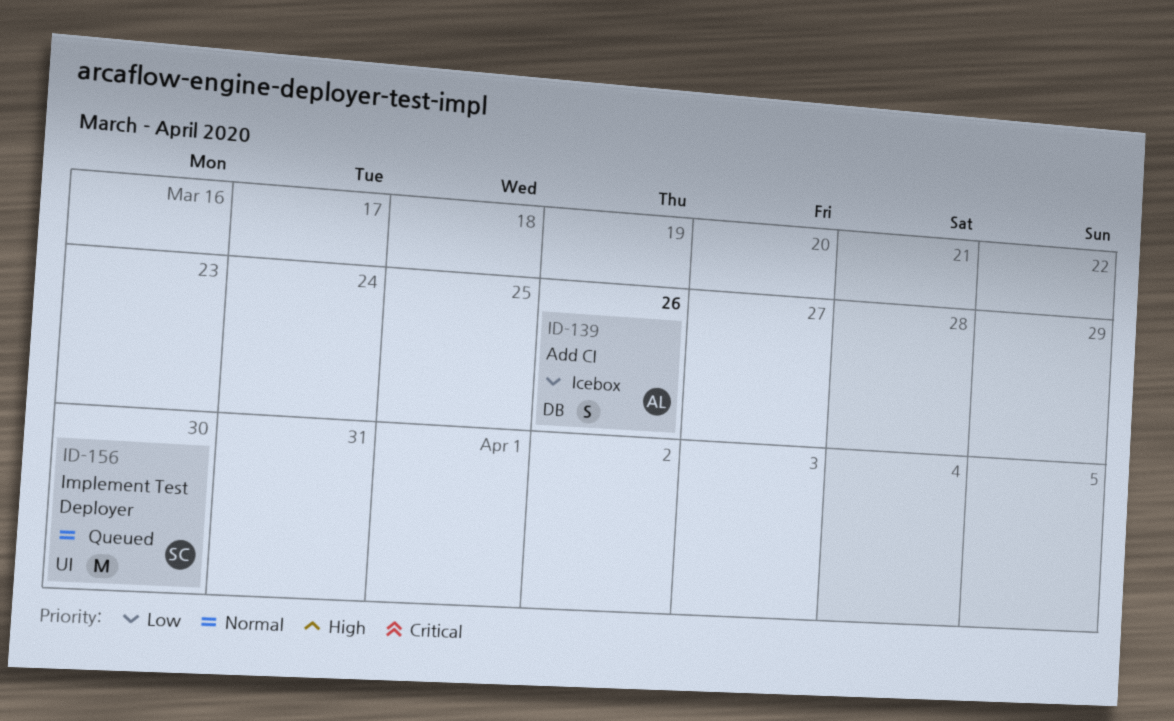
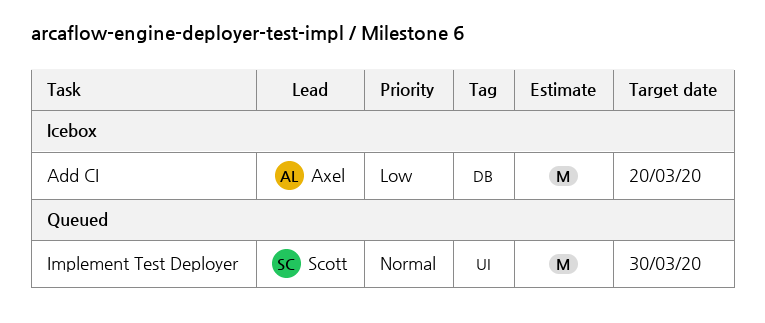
Add CI, estimate: S -> M
Add CI, due: Mar 26 -> Mar 20

